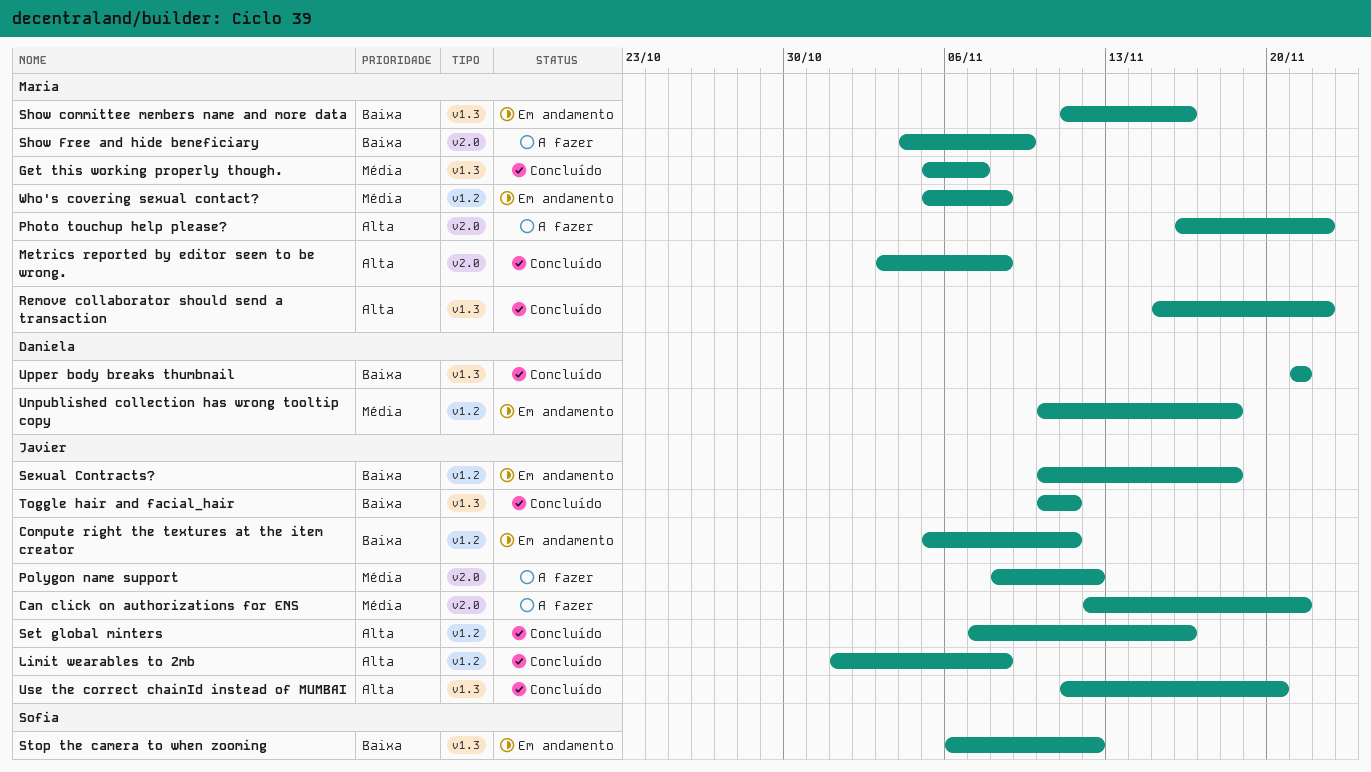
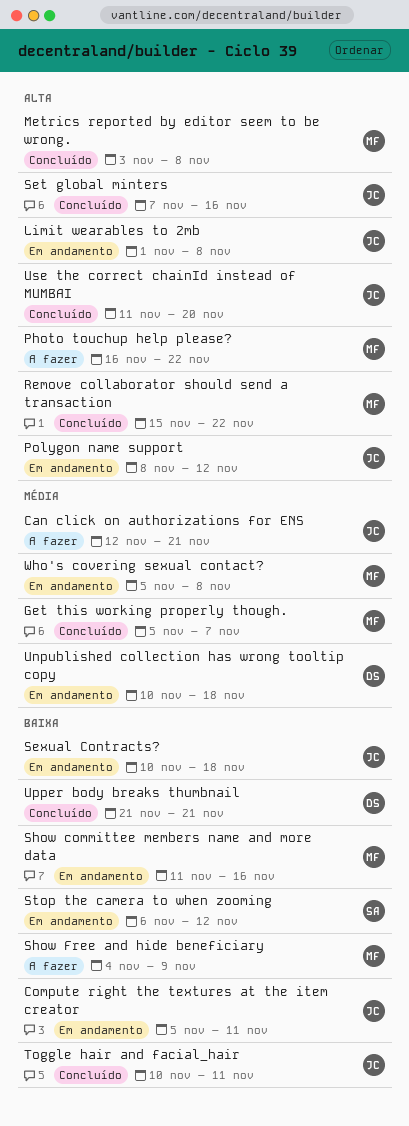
Limit wearables to 2mb, status: Concluído -> Em andamento
Polygon name support, status: A fazer -> Em andamento
Polygon name support, priority: Média -> Alta

